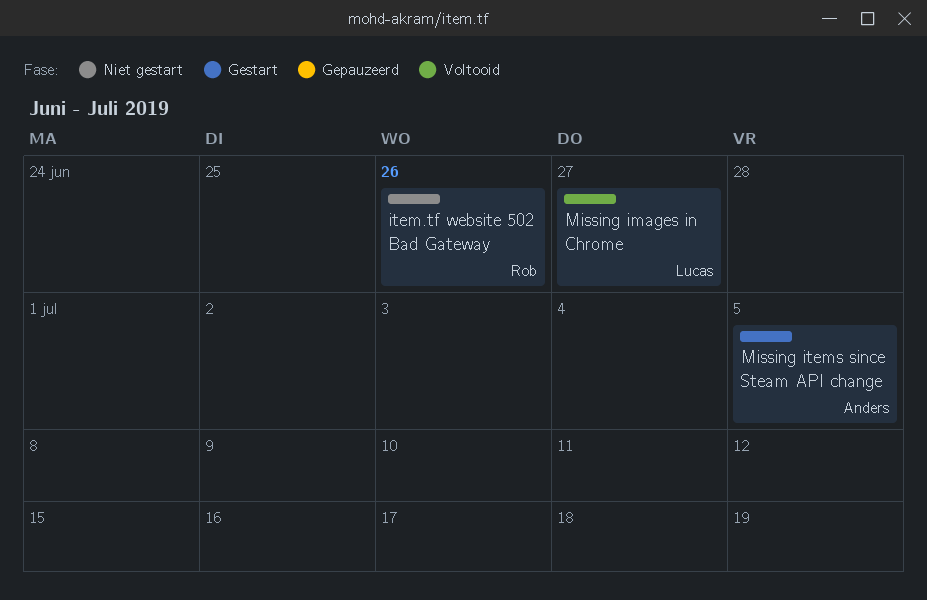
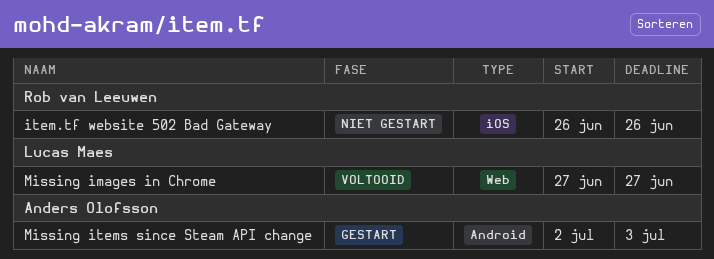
Missing items since Steam API change, due: Jul 5 -> Jul 3

